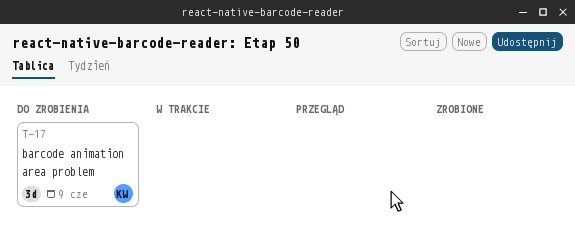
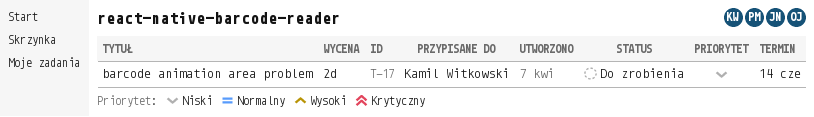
T-17, estimate: 3d -> 2d
T-17, due: Jun 9 -> Jun 14

